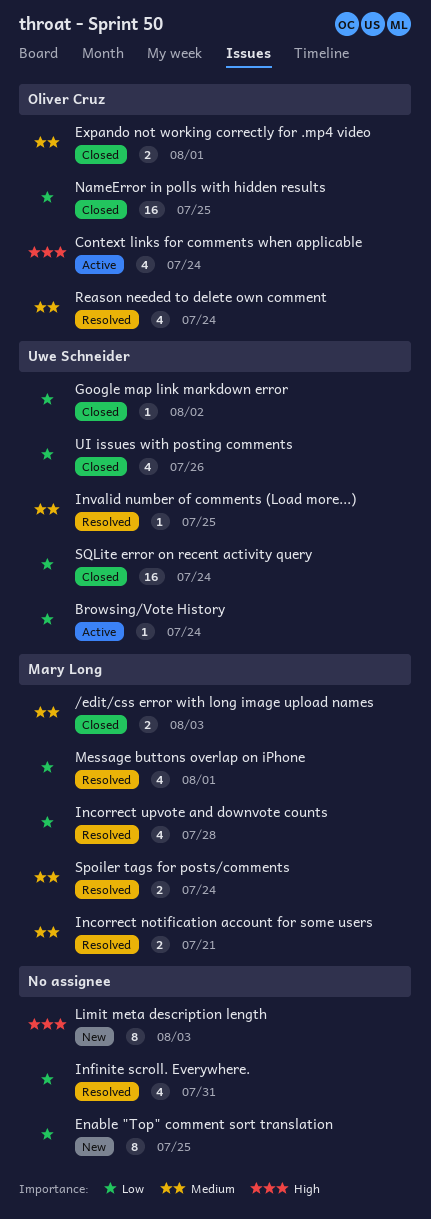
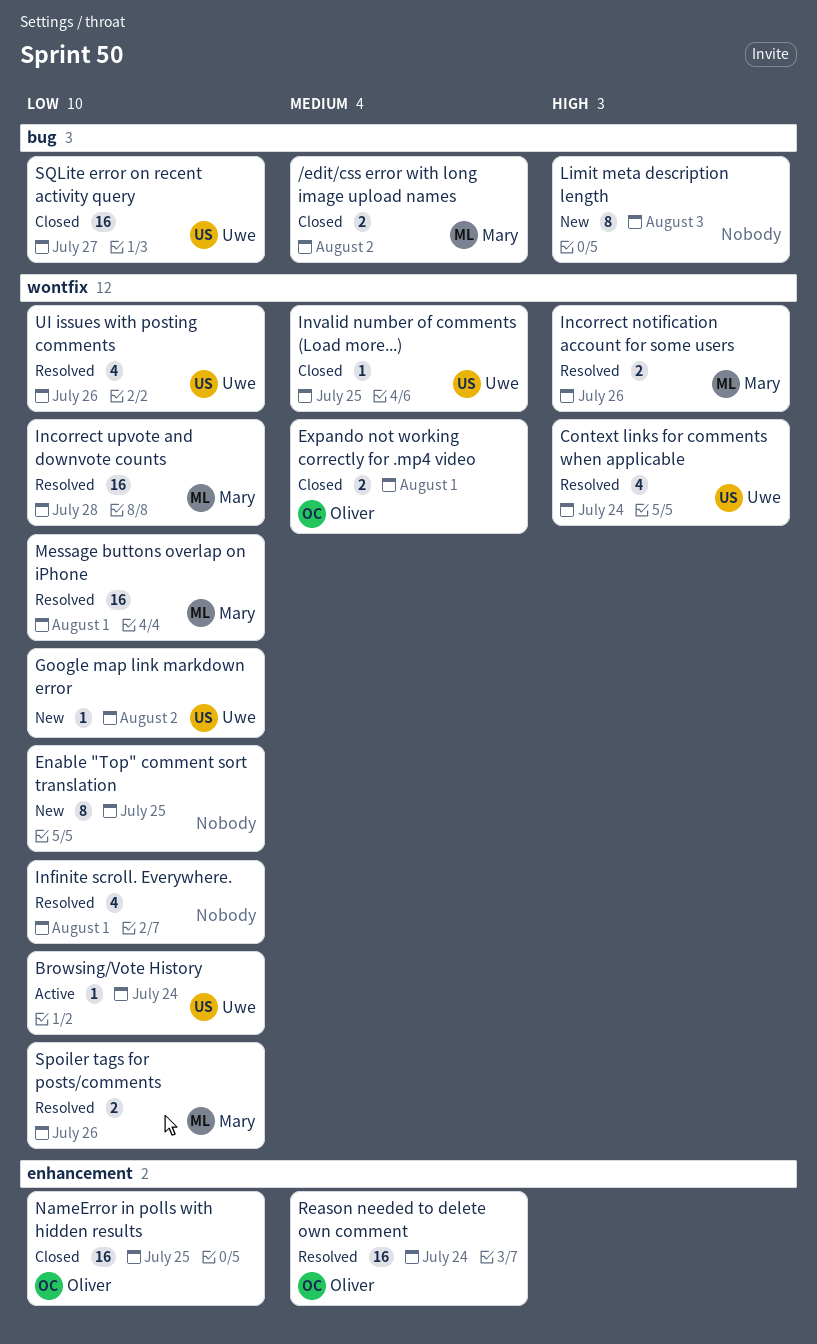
/edit/css error with long image upload names, due: Aug 3 -> Aug 2
Context links for comments when applicable, status: Active -> Resolved
Context links for comments when applicable, owner: Oliver Cruz -> Uwe Schneider
Google map link markdown error, status: Closed -> New
Incorrect notification account for some users, priority: Medium -> High
Incorrect notification account for some users, due: Jul 21 -> Jul 26
Incorrect upvote and downvote counts, estimate: 4 -> 16
Infinite scroll. Everywhere., due: Jul 31 -> Aug 1
Invalid number of comments (Load more...), status: Resolved -> Closed
Message buttons overlap on iPhone, estimate: 4 -> 16
Reason needed to delete own comment, estimate: 4 -> 16
Spoiler tags for posts/comments, priority: Medium -> Low
Spoiler tags for posts/comments, due: Jul 24 -> Jul 26
SQLite error on recent activity query, due: Jul 24 -> Jul 27
UI issues with posting comments, status: Closed -> Resolved

